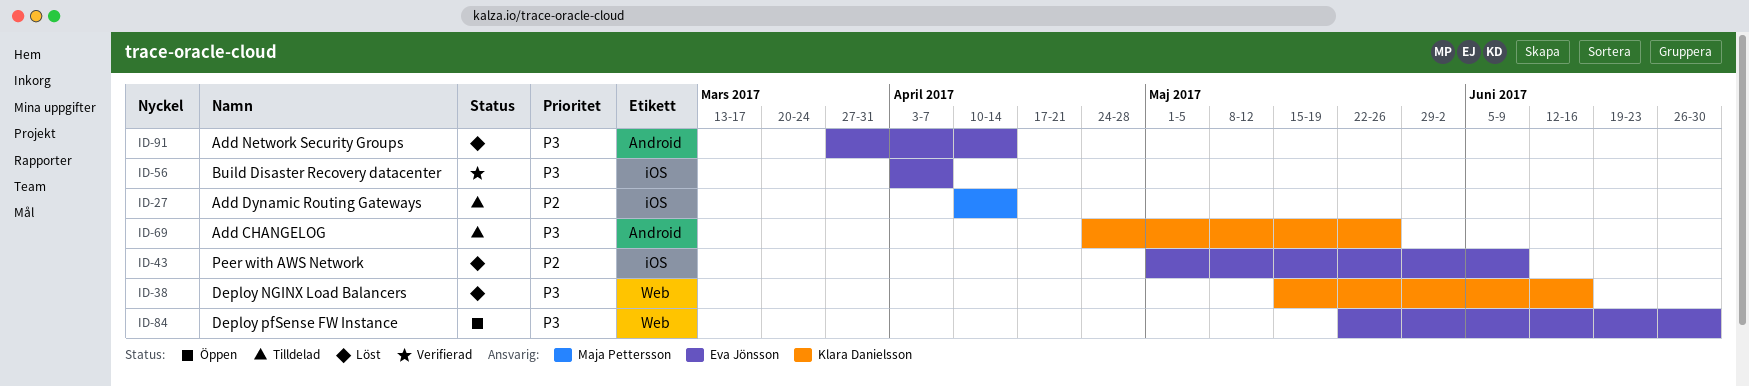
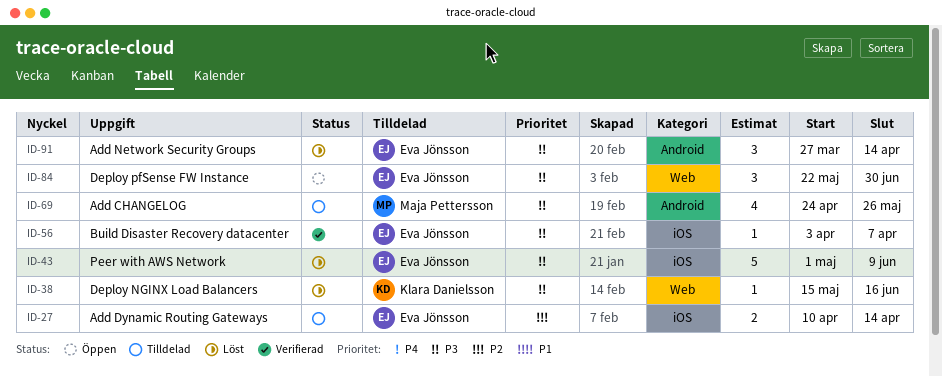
ID-27, owner: Maja Pettersson -> Eva Jönsson
ID-43, priority: P2 -> P3
ID-69, owner: Klara Danielsson -> Maja Pettersson

